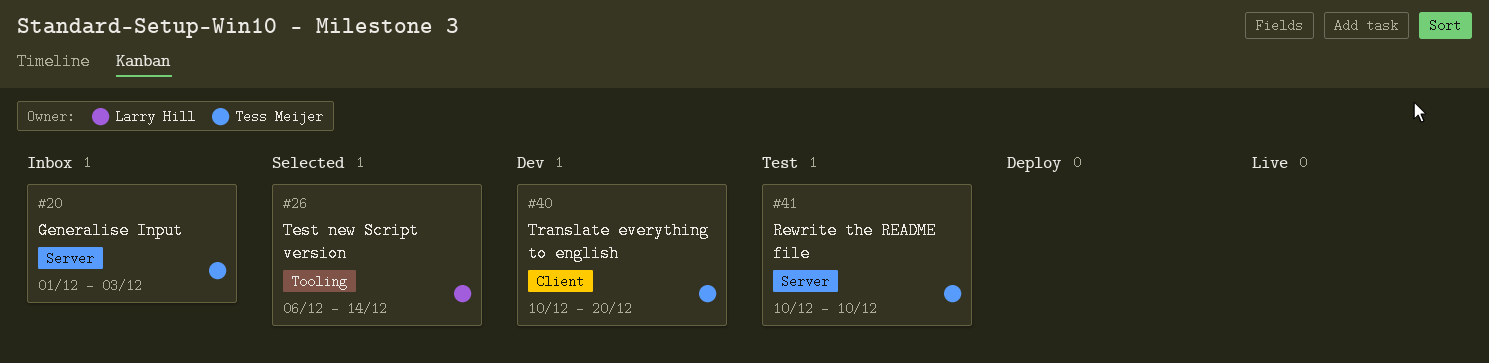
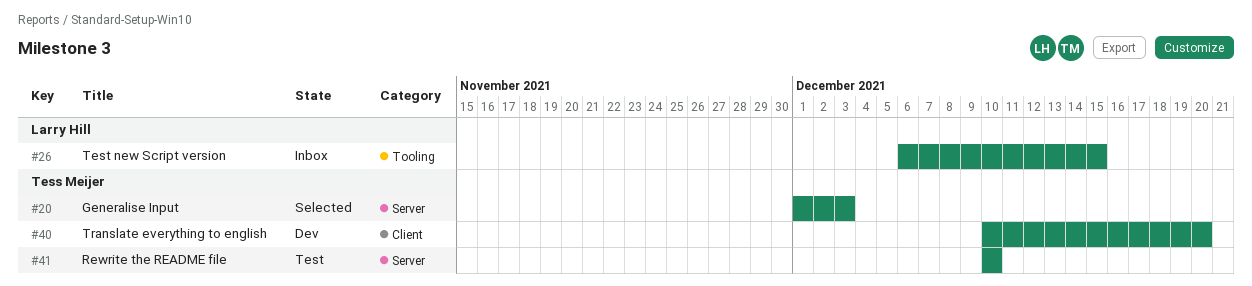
#20, status: Inbox -> Selected
#26, status: Selected -> Inbox
#26, due: Dec 14 -> Dec 15

